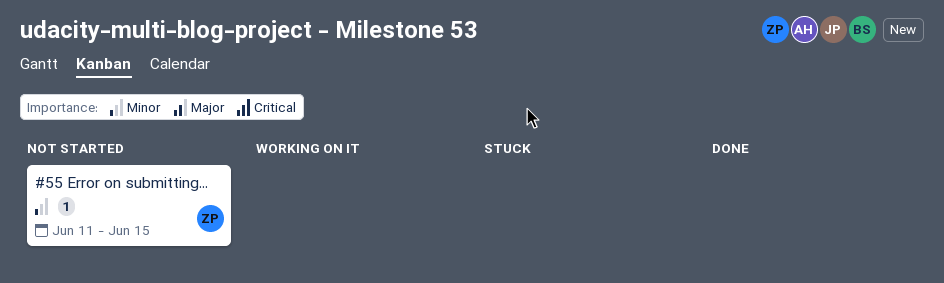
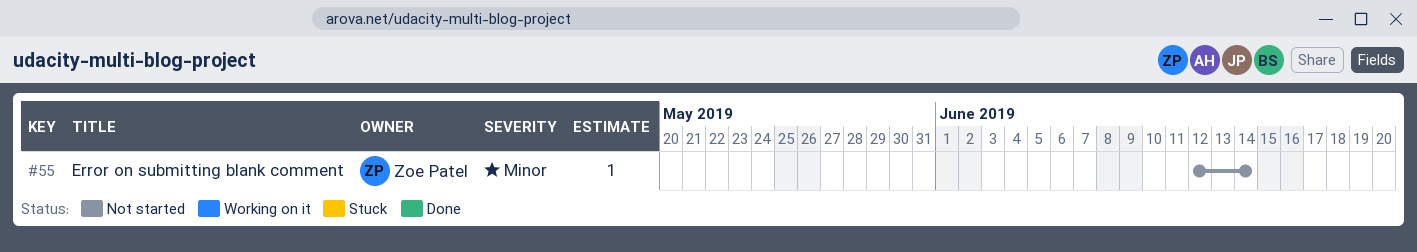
#55, start: Jun 11 -> Jun 12
#55, due: Jun 15 -> Jun 14

